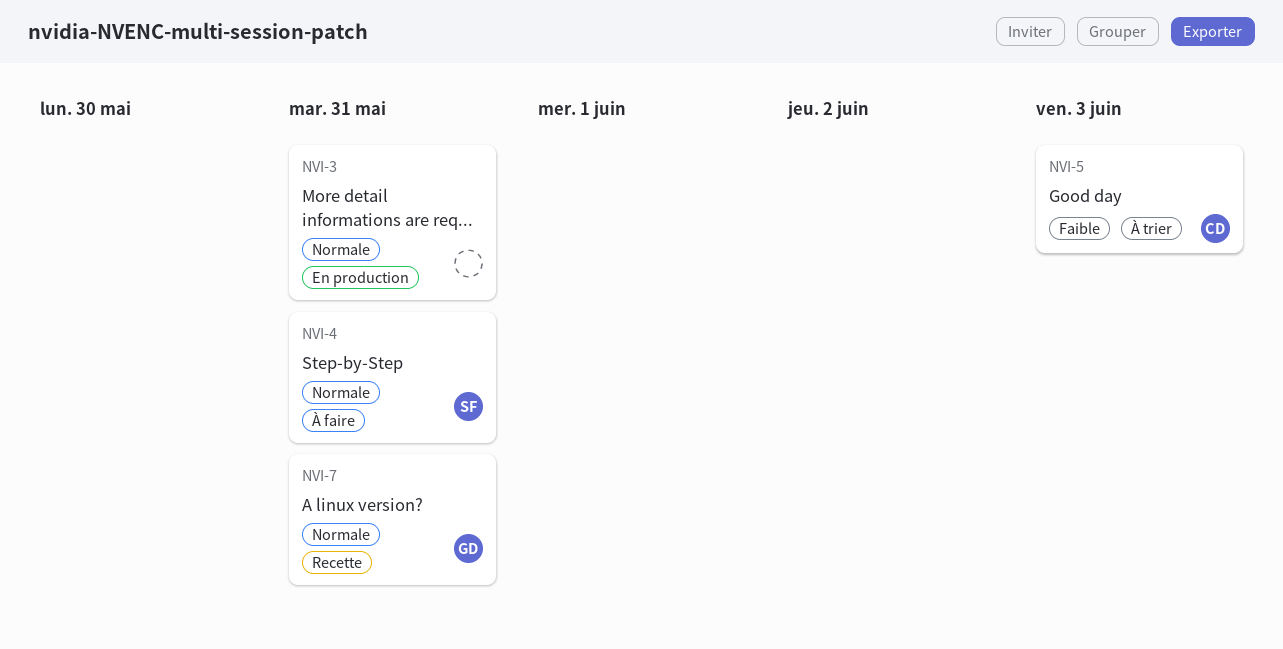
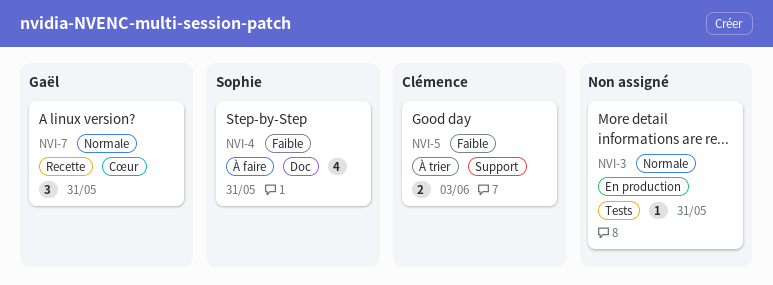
NVI-4, priority: Normale -> Faible

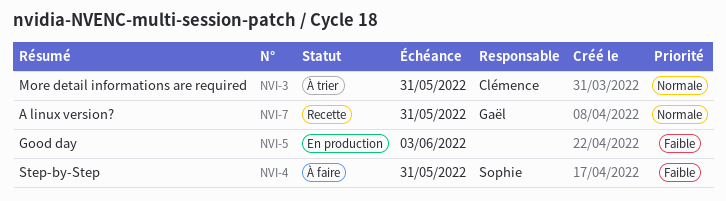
NVI-3, status: En production -> À trier
NVI-3, owner: none -> Clémence
NVI-5, status: À trier -> En production
NVI-5, owner: Clémence -> none

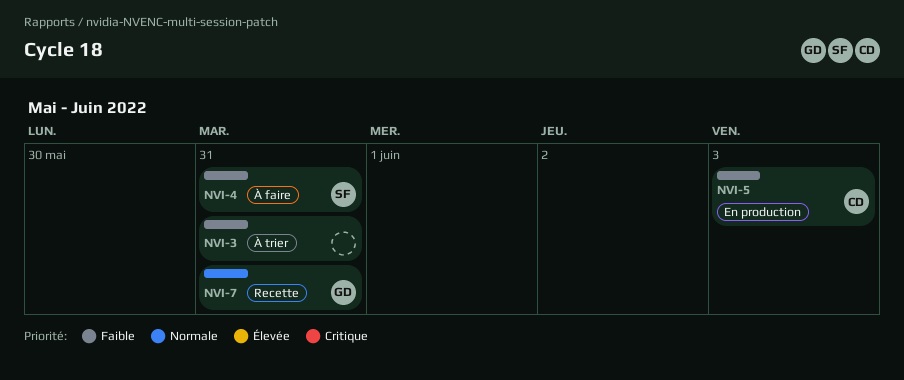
NVI-3, owner: Clémence -> none
NVI-3, priority: Normale -> Faible
NVI-5, owner: none -> Clémence

